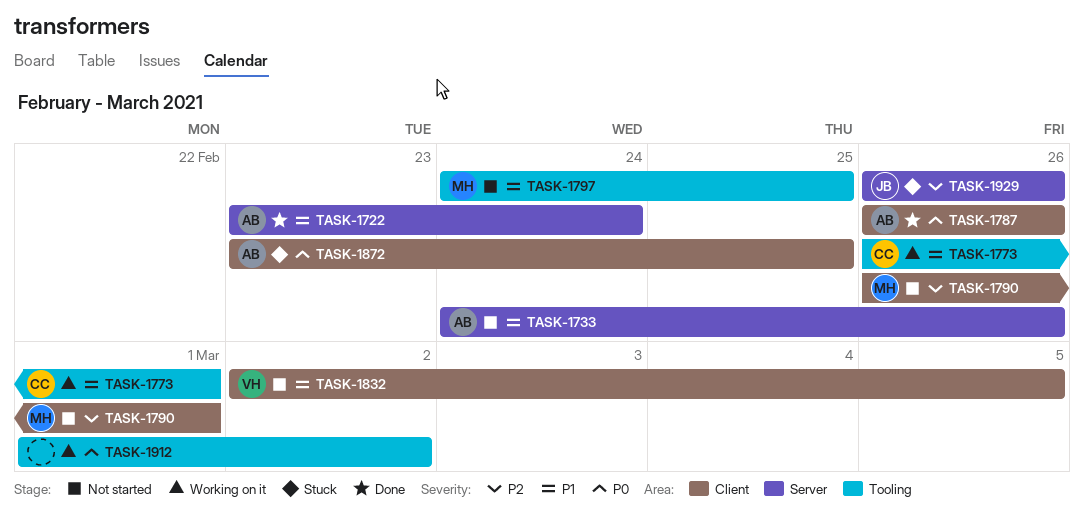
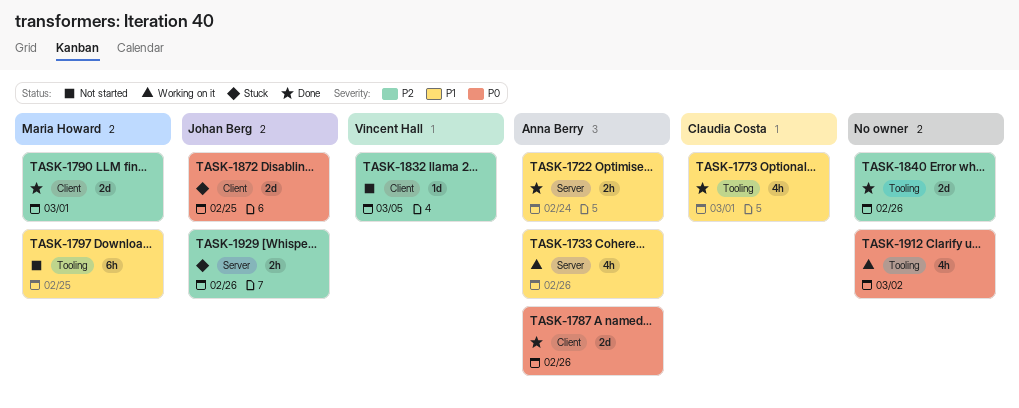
TASK-1733, status: Not started -> Working on it
TASK-1773, status: Working on it -> Done
TASK-1790, status: Not started -> Done
TASK-1832, priority: P1 -> P2
TASK-1840: none -> present
TASK-1872, owner: Anna Berry -> Johan Berg

